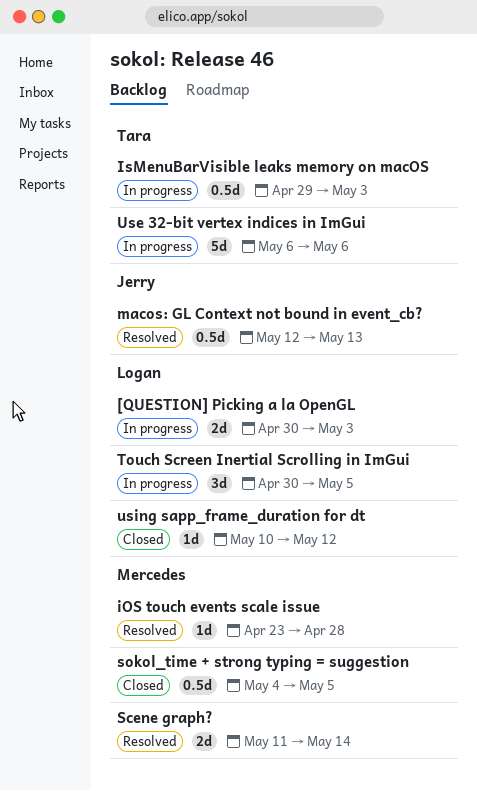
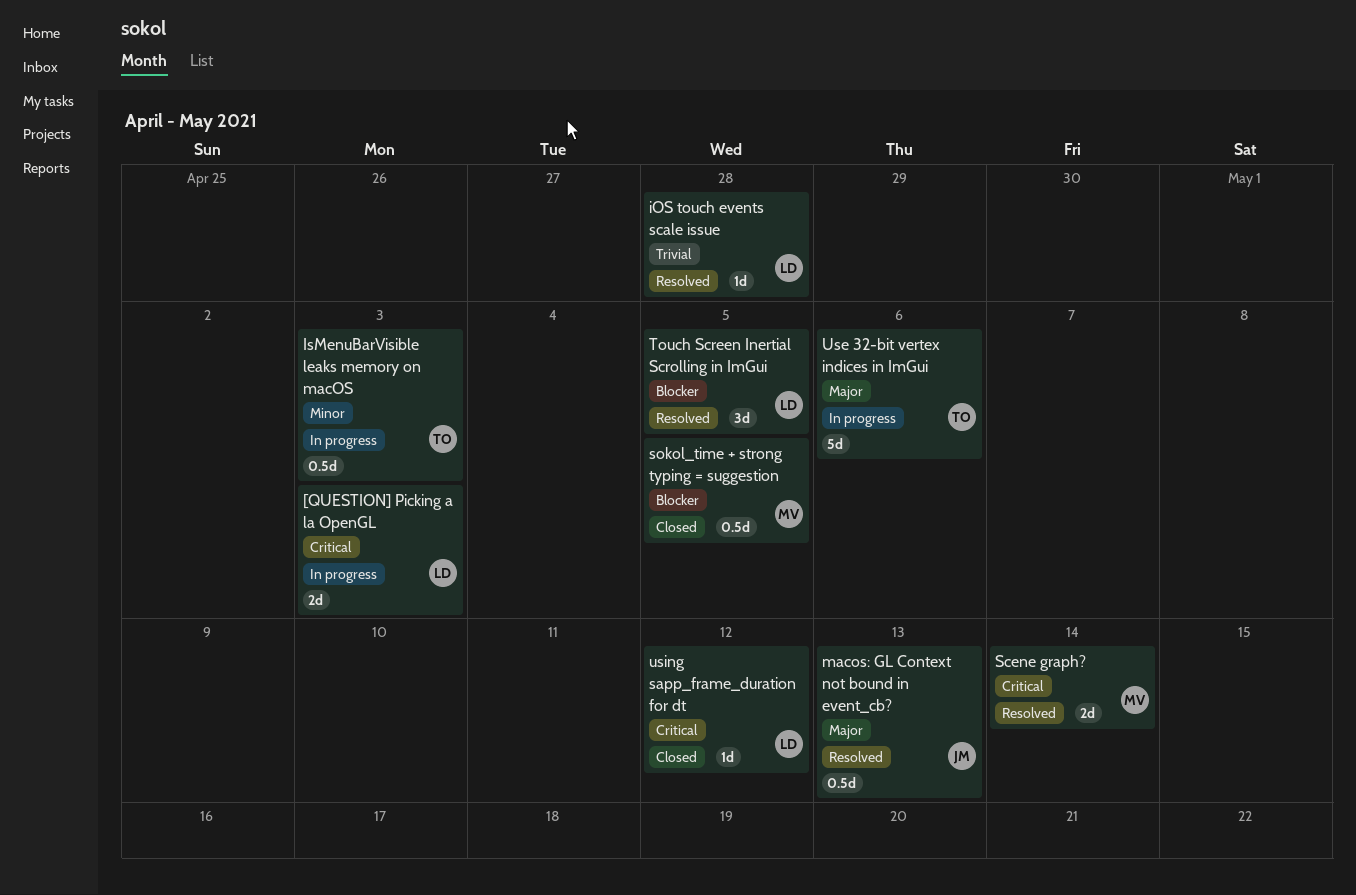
iOS touch events scale issue, owner: Mercedes -> Logan
Touch Screen Inertial Scrolling in ImGui, status: In progress -> Resolved

